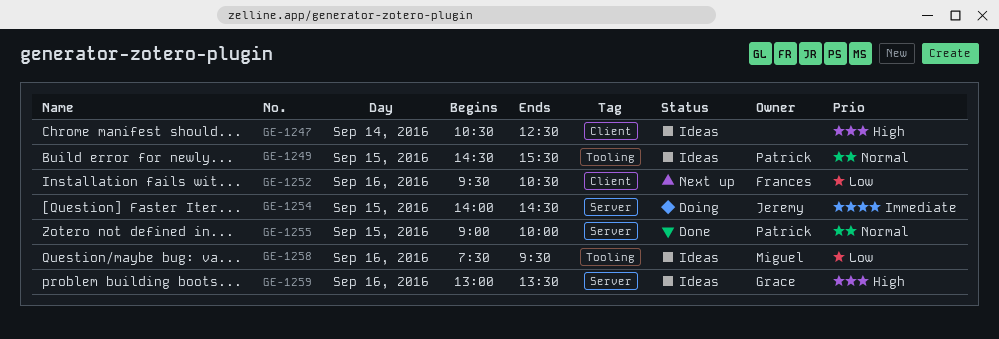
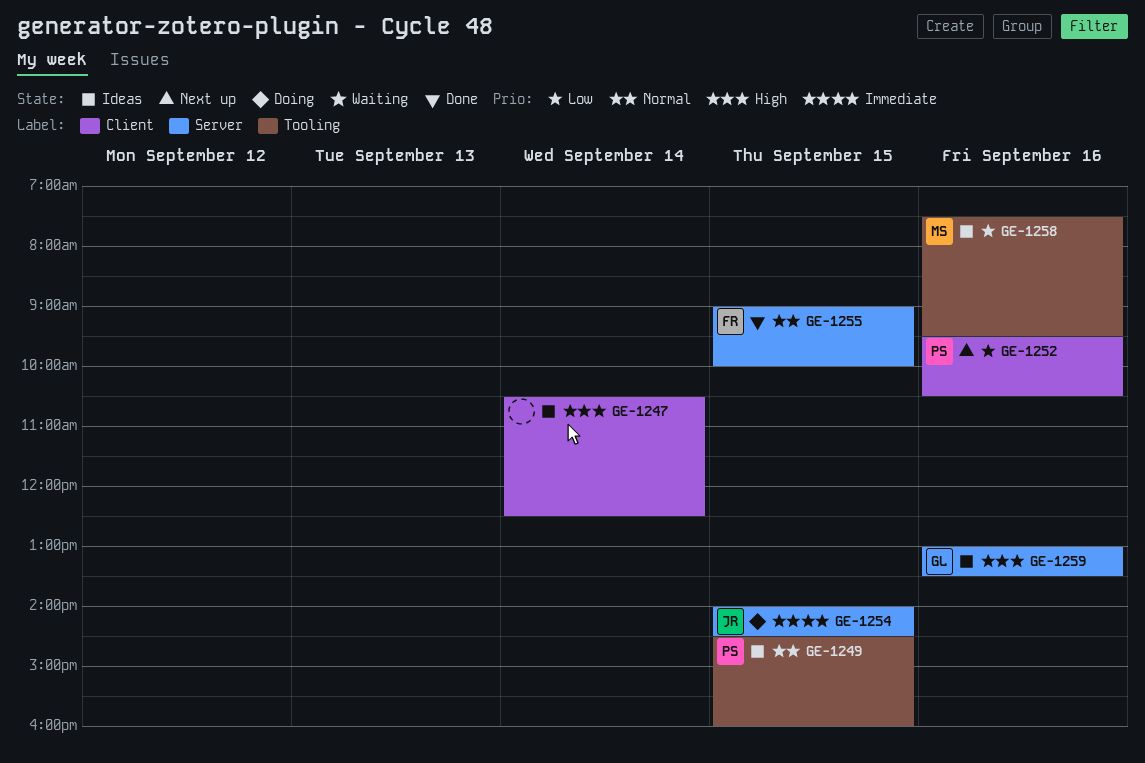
GE-1249, ends: 15:30 -> 16:00
GE-1252, owner: Frances -> Patrick
GE-1255, owner: Patrick -> Frances

